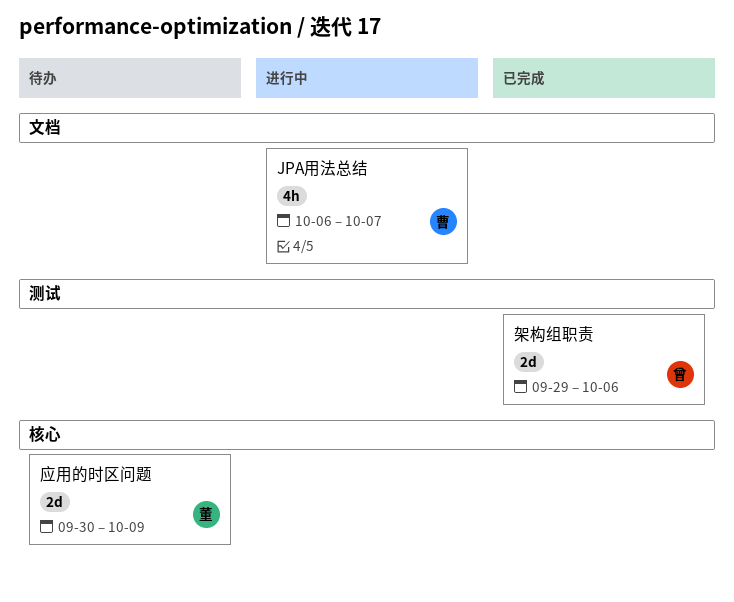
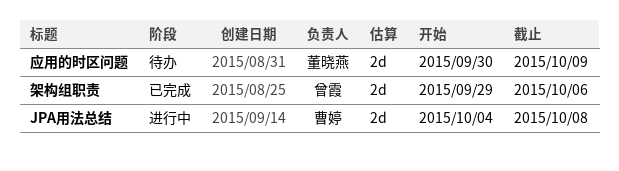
JPA用法总结, estimate: 4h -> 2d
JPA用法总结, start: Oct 6 -> Oct 4
JPA用法总结, due: Oct 7 -> Oct 8

